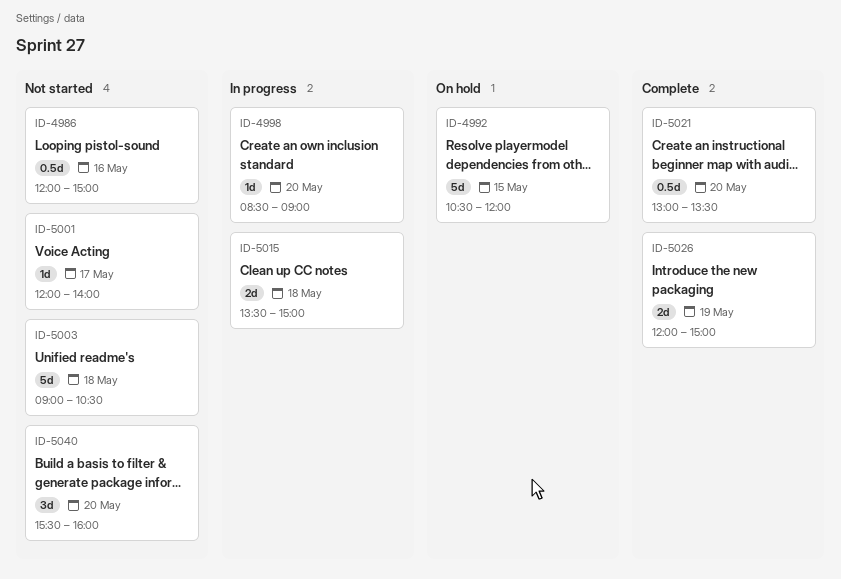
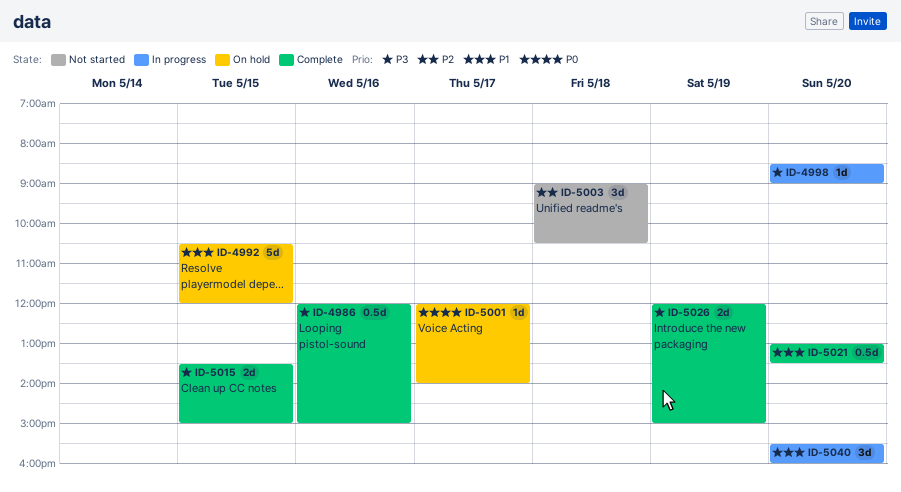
ID-4986, status: Not started -> Complete
ID-5001, status: Not started -> On hold
ID-5003, estimate: 5d -> 3d
ID-5015, status: In progress -> Complete
ID-5015, day: May 18 -> May 15
ID-5040, status: Not started -> In progress

